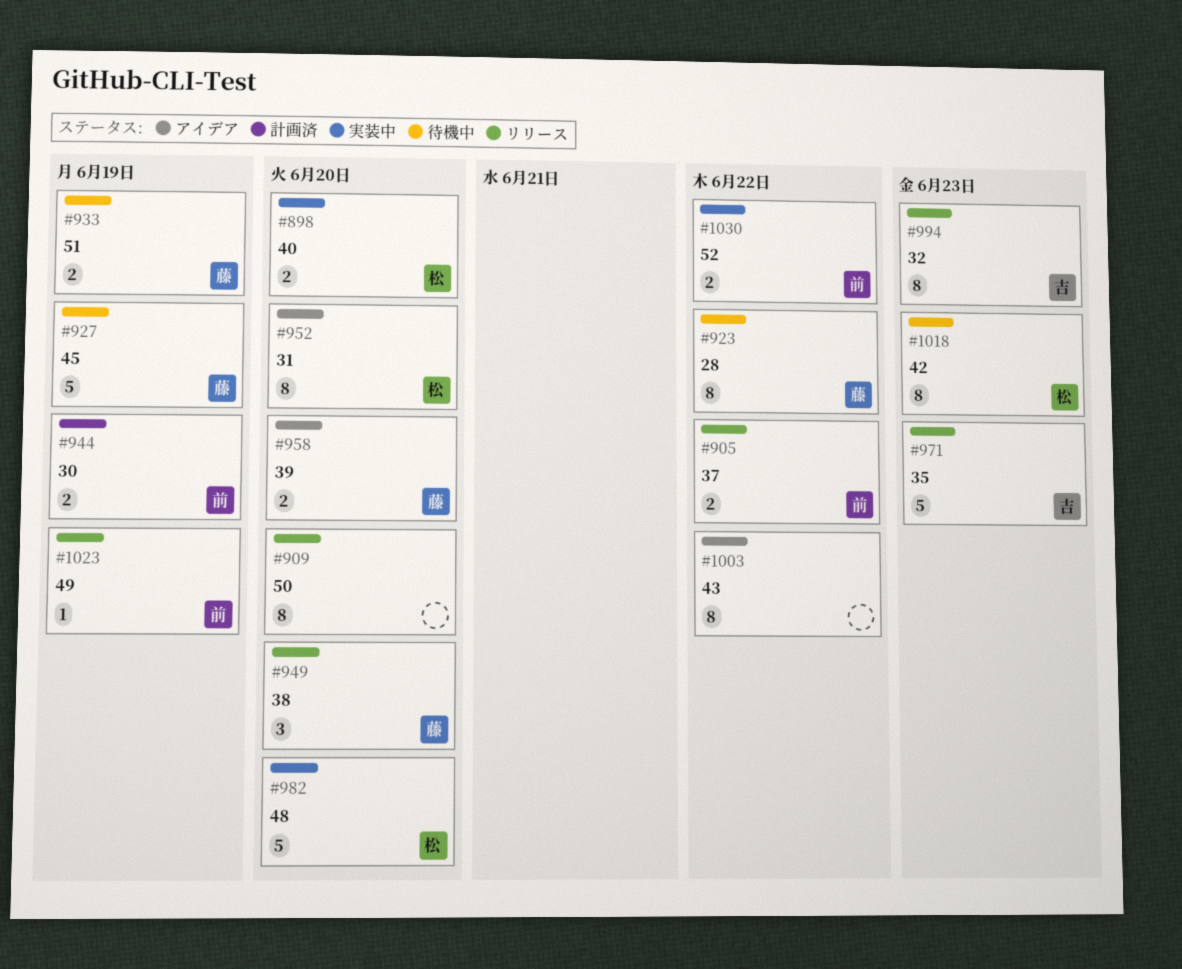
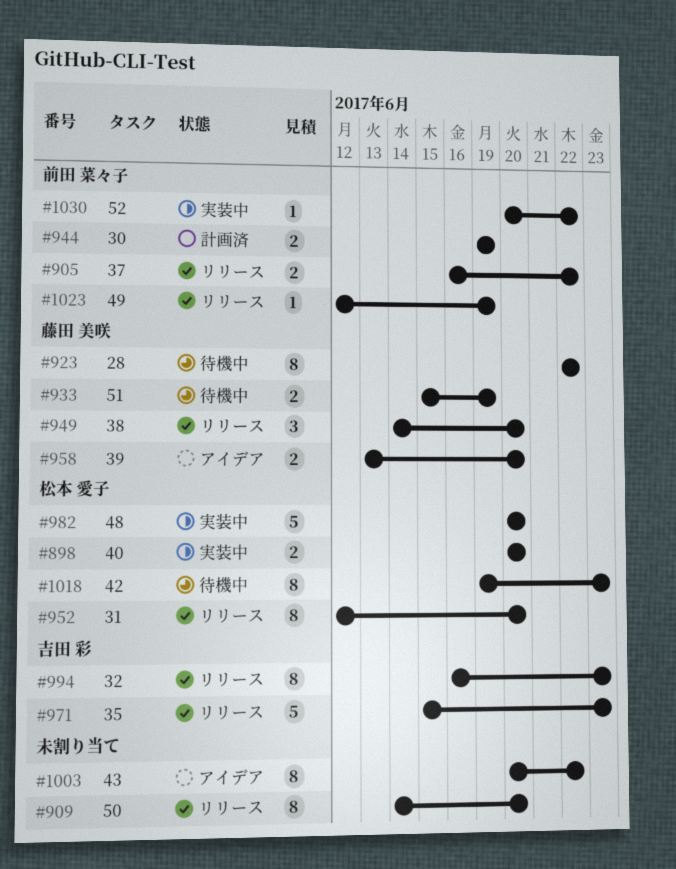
#927: present -> none
#952, status: アイデア -> リリース
#1030, estimate: 2 -> 1

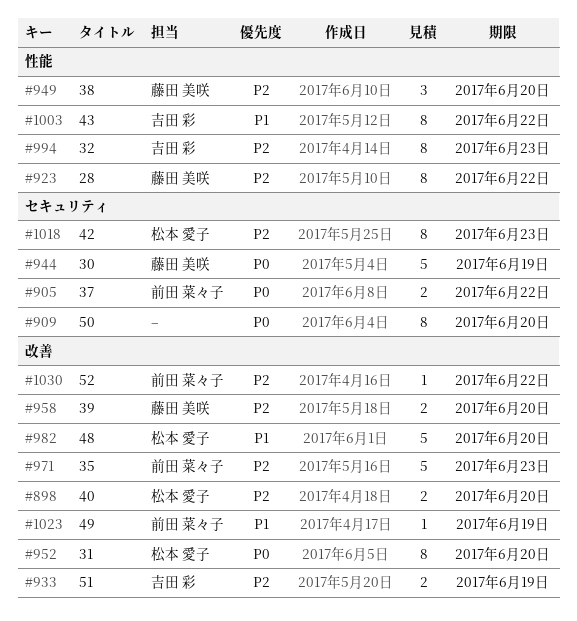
#933, owner: 藤田 美咲 -> 吉田 彩
#944, owner: 前田 菜々子 -> 藤田 美咲
#944, estimate: 2 -> 5
#971, owner: 吉田 彩 -> 前田 菜々子
#1003, owner: none -> 吉田 彩

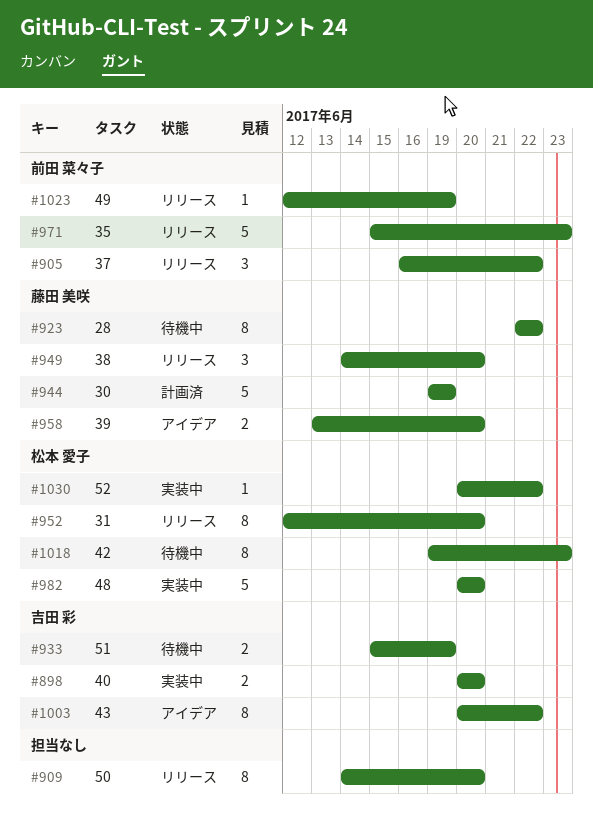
#898, owner: 松本 愛子 -> 吉田 彩
#905, estimate: 2 -> 3
#994: present -> none
#1030, owner: 前田 菜々子 -> 松本 愛子

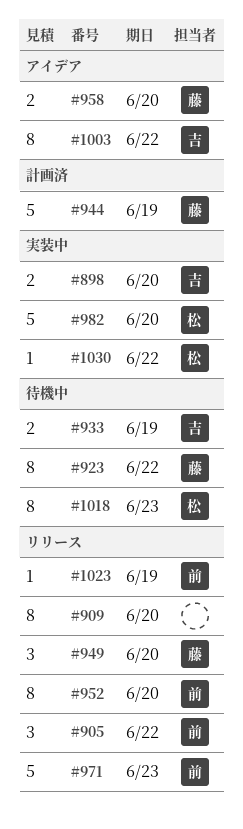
#952, owner: 松本 愛子 -> 前田 菜々子

